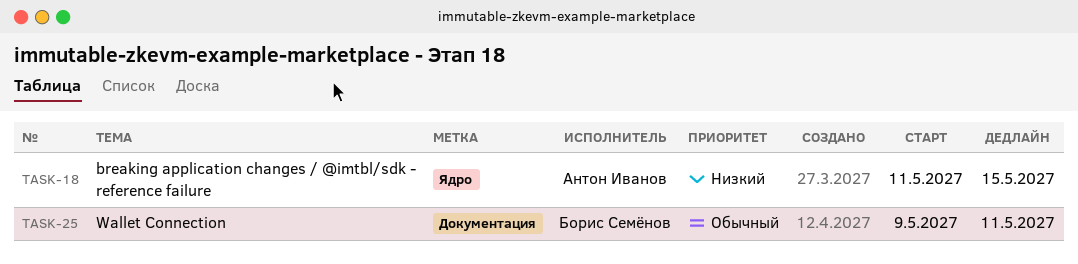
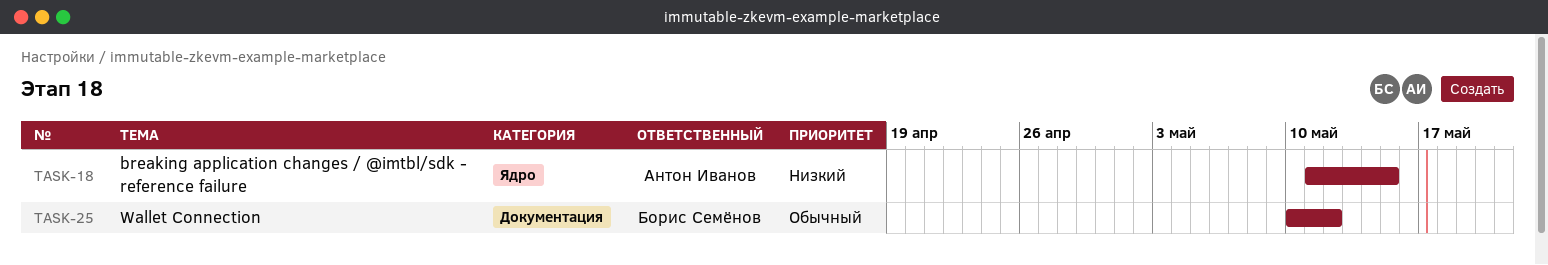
TASK-25, start: May 9 -> May 10
TASK-25, due: May 11 -> May 12

